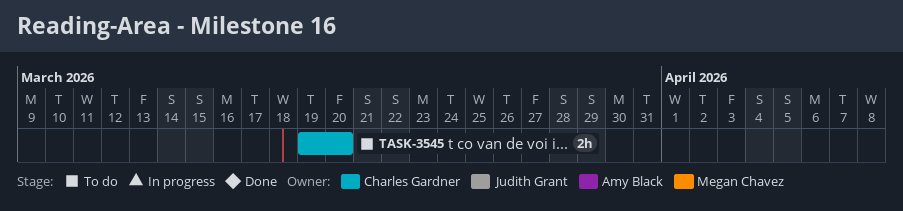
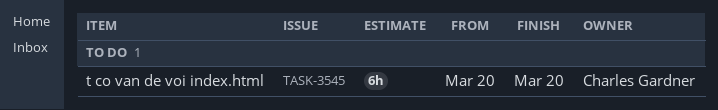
TASK-3545, estimate: 2h -> 6h
TASK-3545, start: Mar 19 -> Mar 20

